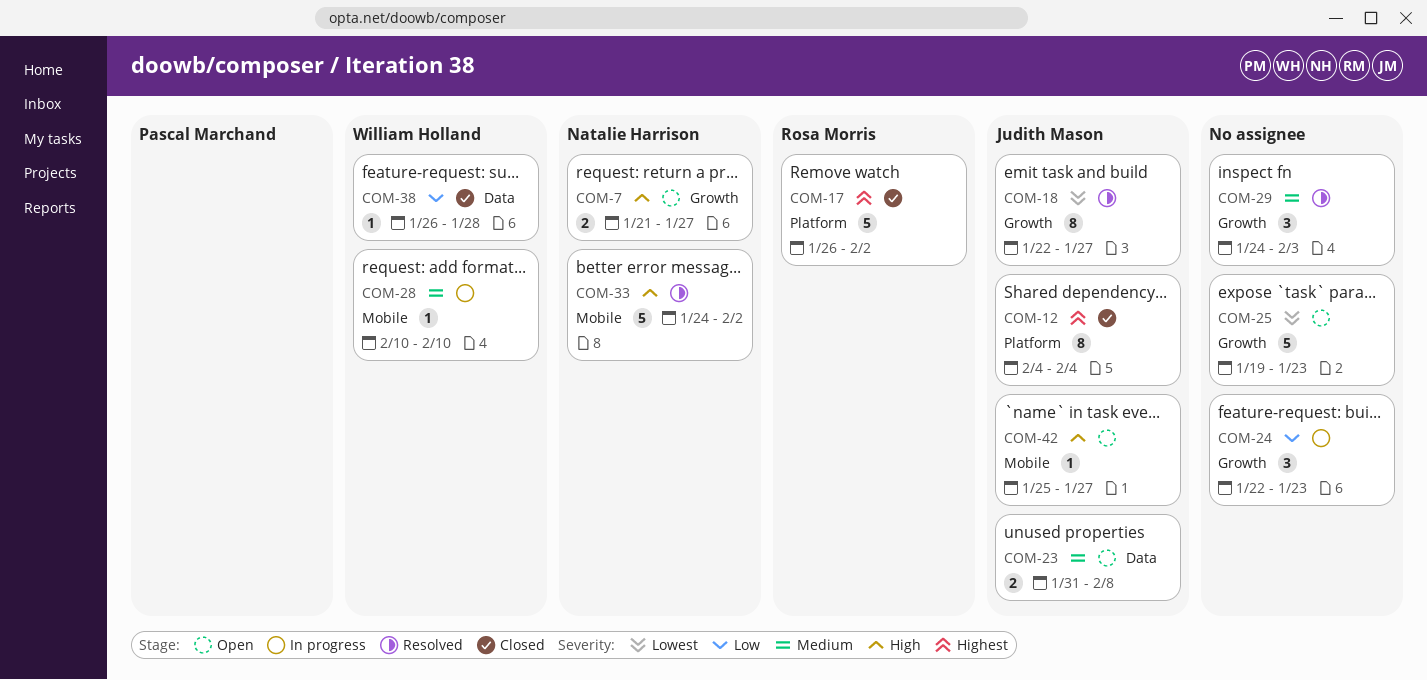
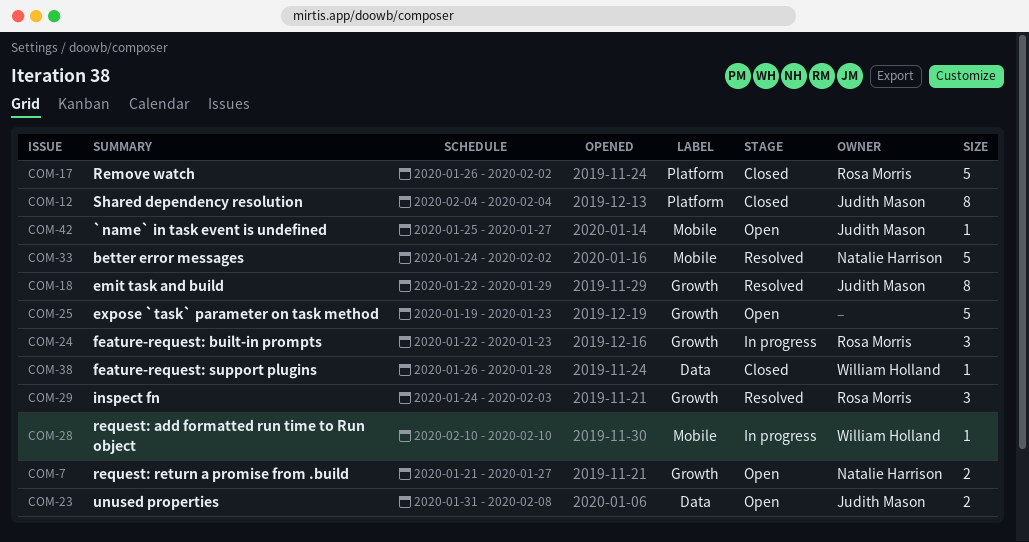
COM-18, due: Jan 27 -> Jan 29
COM-24, owner: none -> Rosa Morris
COM-29, owner: none -> Rosa Morris

